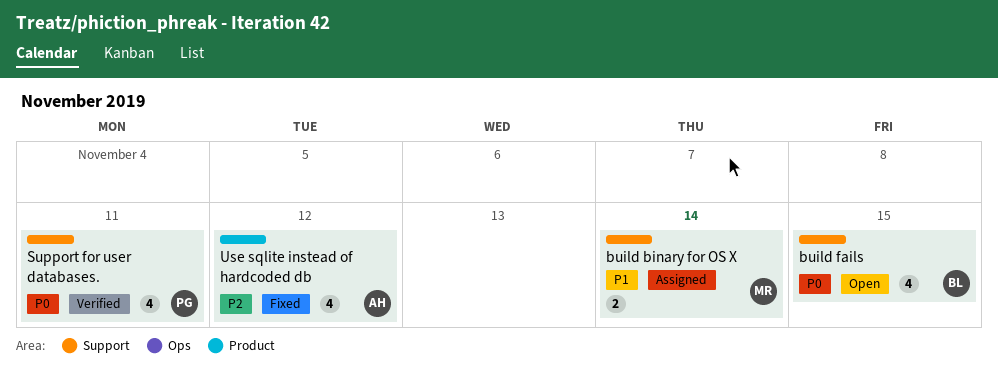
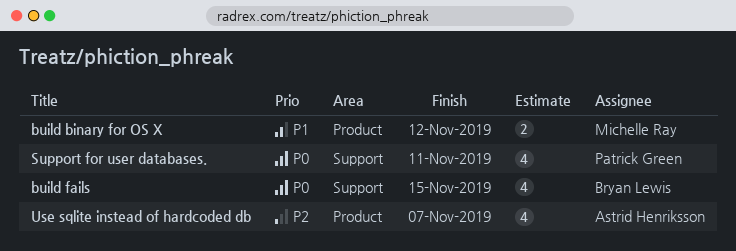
build binary for OS X, label: Support -> Product
build binary for OS X, due: Nov 14 -> Nov 12
Use sqlite instead of hardcoded db, due: Nov 12 -> Nov 7

